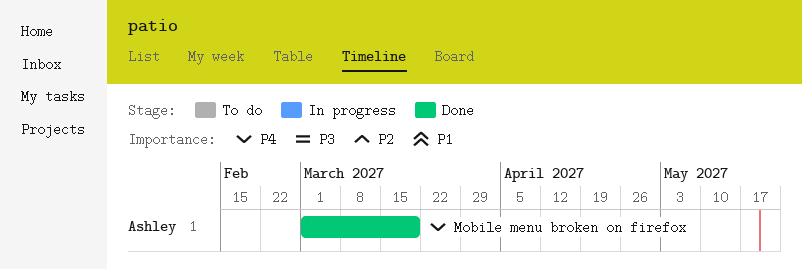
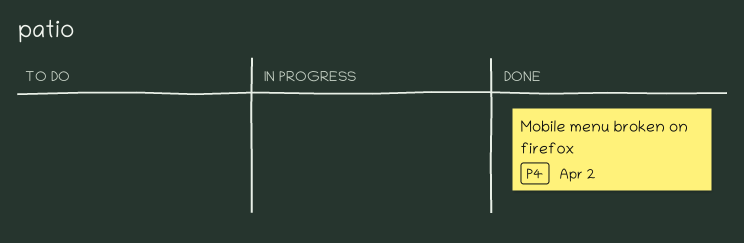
Mobile menu broken on firefox, due: Mar 19 -> Apr 2

